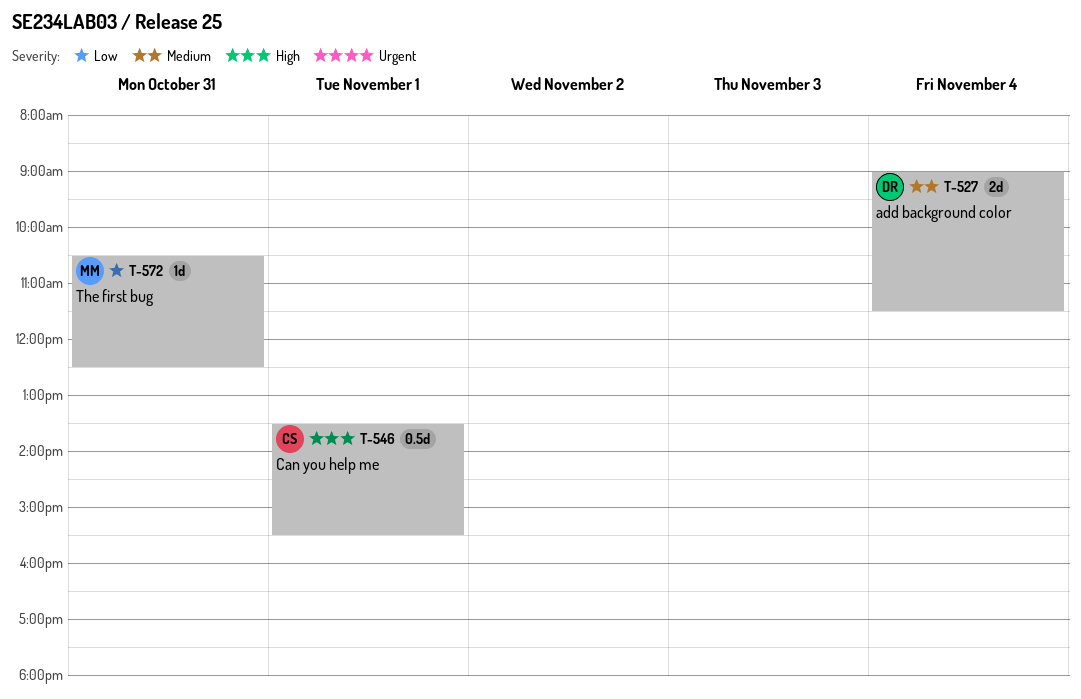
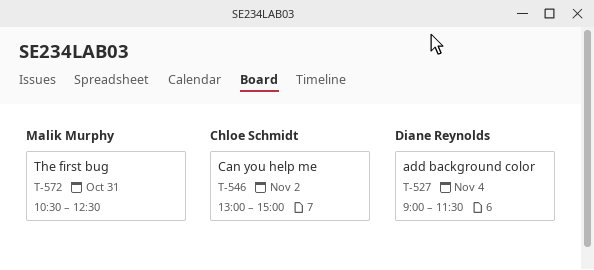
T-546, day: Nov 1 -> Nov 2
T-546, begins: 13:30 -> 13:00
T-546, ends: 15:30 -> 15:00

